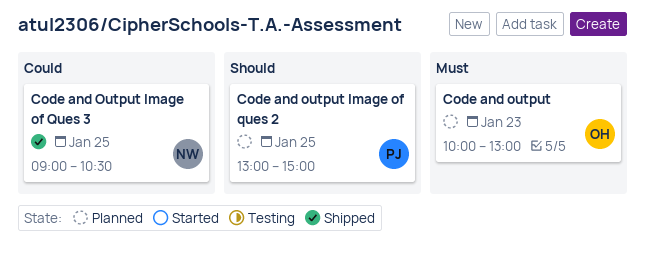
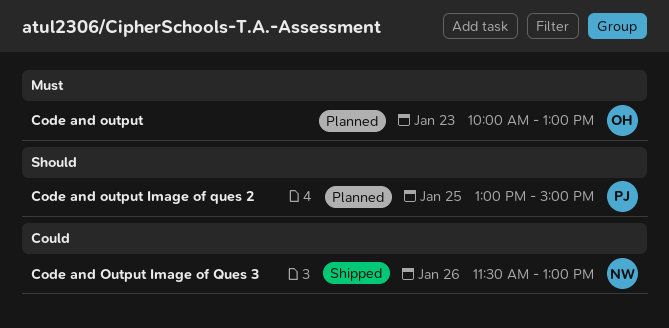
Code and Output Image of Ques 3, day: Jan 25 -> Jan 26
Code and Output Image of Ques 3, begins: 09:00 -> 11:30
Code and Output Image of Ques 3, ends: 10:30 -> 13:00

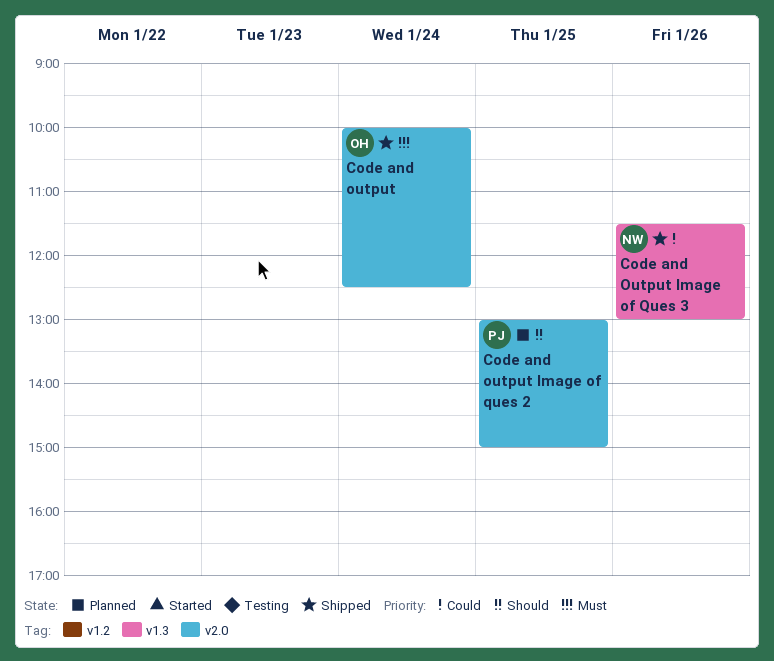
Code and output, status: Planned -> Shipped
Code and output, day: Jan 23 -> Jan 24
Code and output, ends: 13:00 -> 12:30

